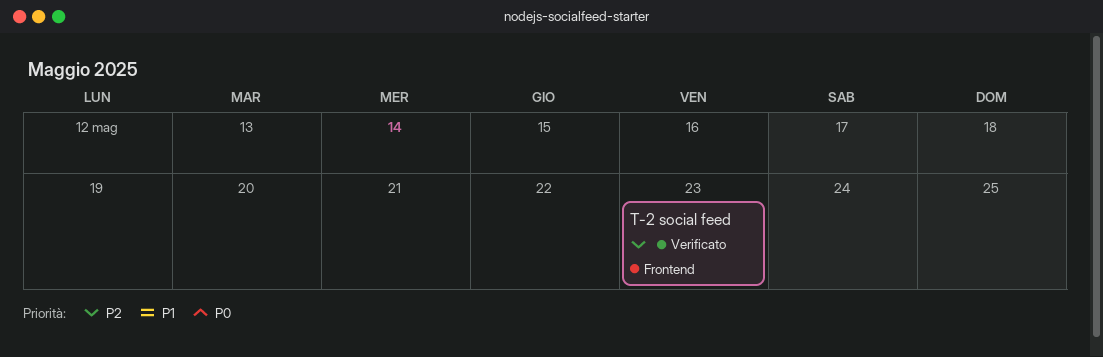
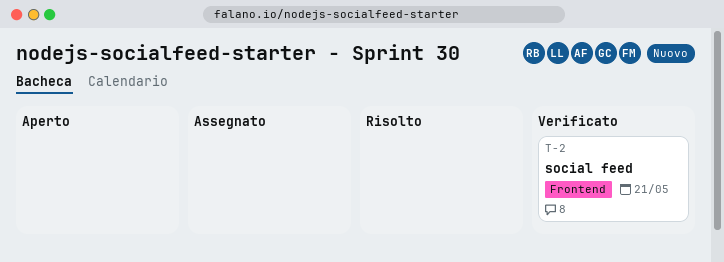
T-2, due: May 23 -> May 21

